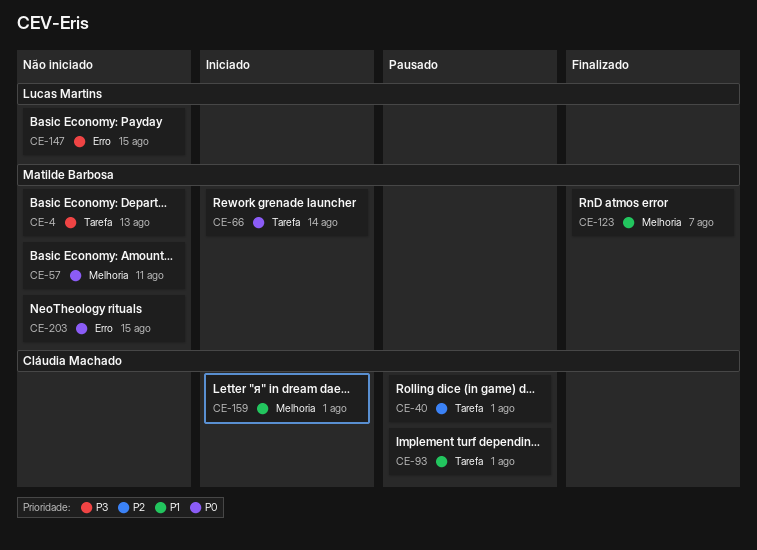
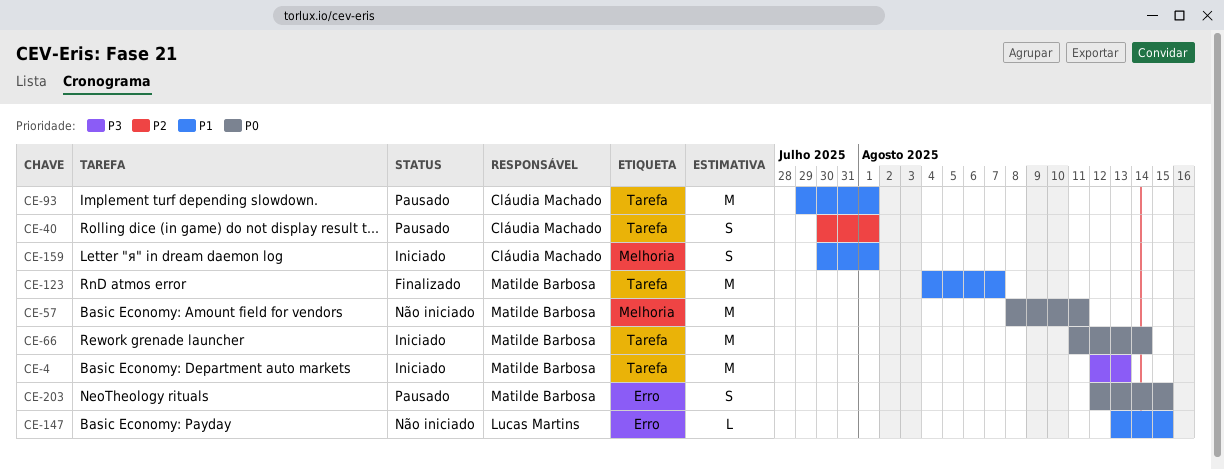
CE-4, status: Não iniciado -> Iniciado
CE-123, label: Melhoria -> Tarefa
CE-147, priority: P3 -> P1
CE-203, status: Não iniciado -> Pausado

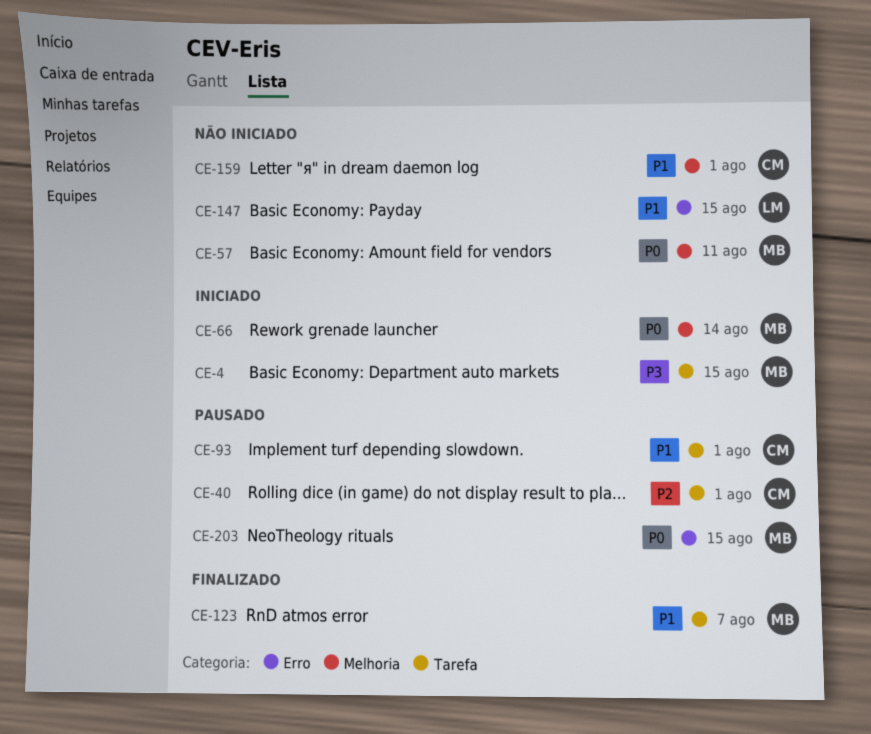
CE-4, due: Aug 13 -> Aug 15
CE-66, label: Tarefa -> Melhoria
CE-159, status: Iniciado -> Não iniciado

